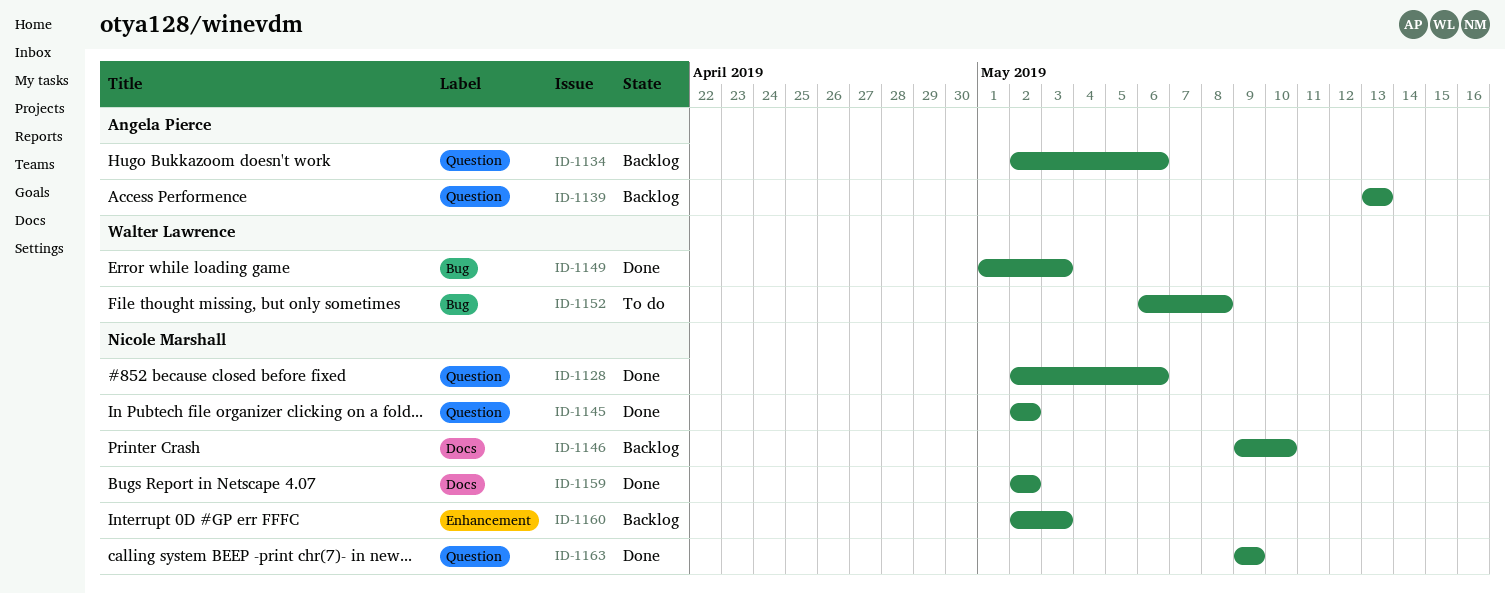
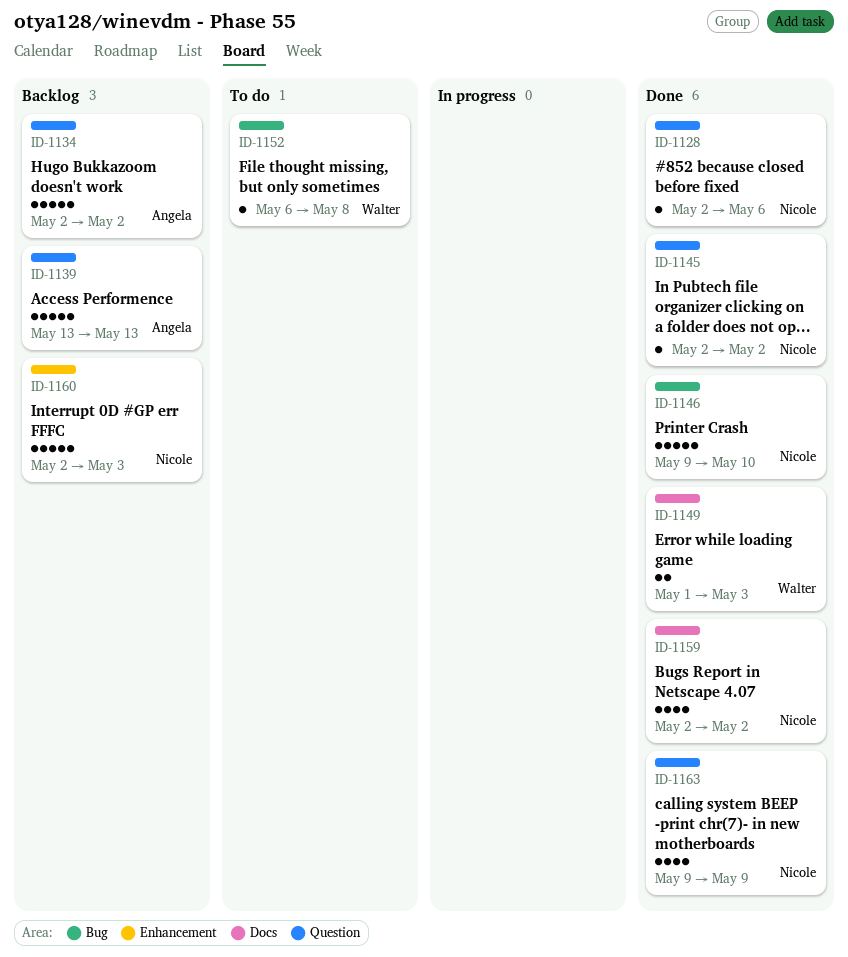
ID-1134, due: May 6 -> May 2
ID-1146, status: Backlog -> Done
ID-1146, label: Docs -> Bug
ID-1149, label: Bug -> Docs

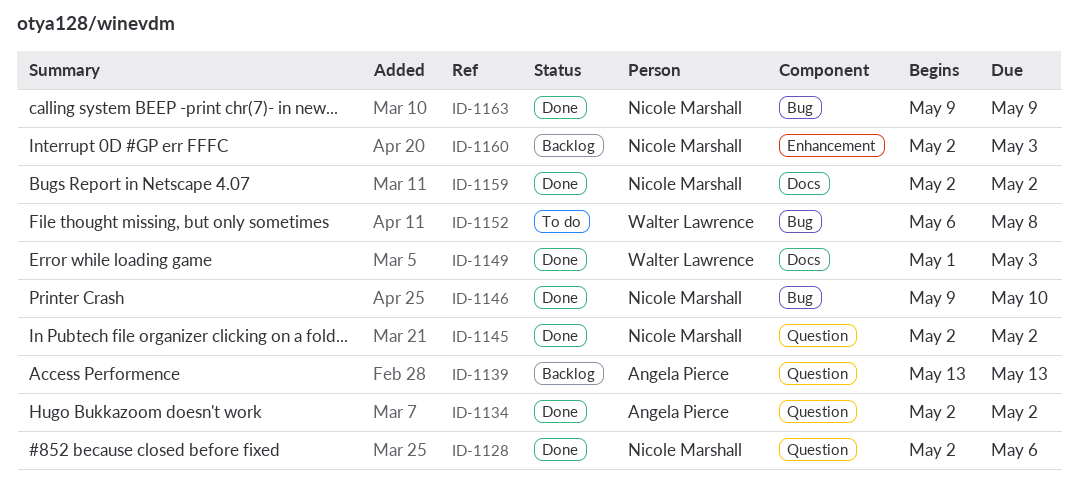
ID-1134, status: Backlog -> Done
ID-1163, label: Question -> Bug

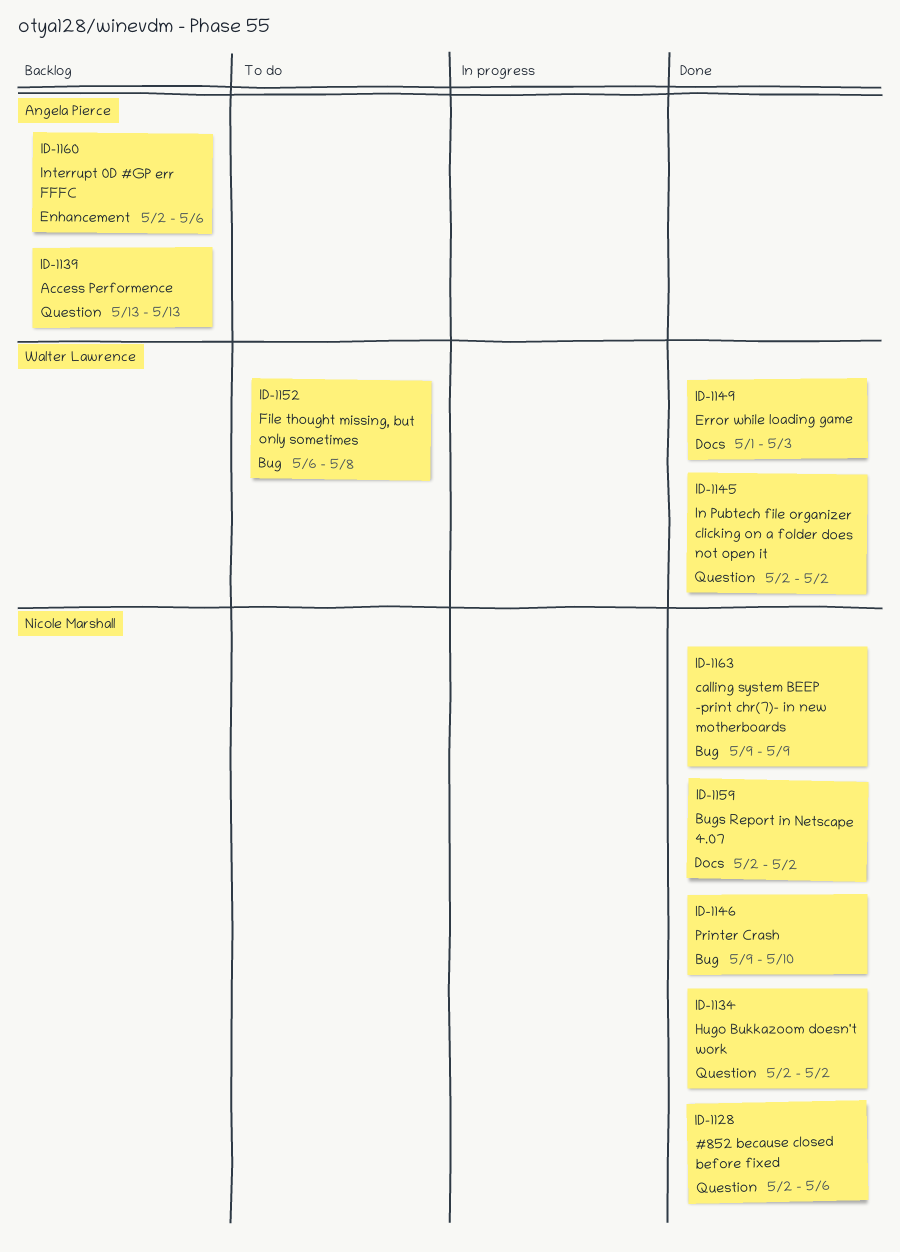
ID-1134, owner: Angela Pierce -> Nicole Marshall
ID-1145, owner: Nicole Marshall -> Walter Lawrence
ID-1160, owner: Nicole Marshall -> Angela Pierce
ID-1160, due: May 3 -> May 6

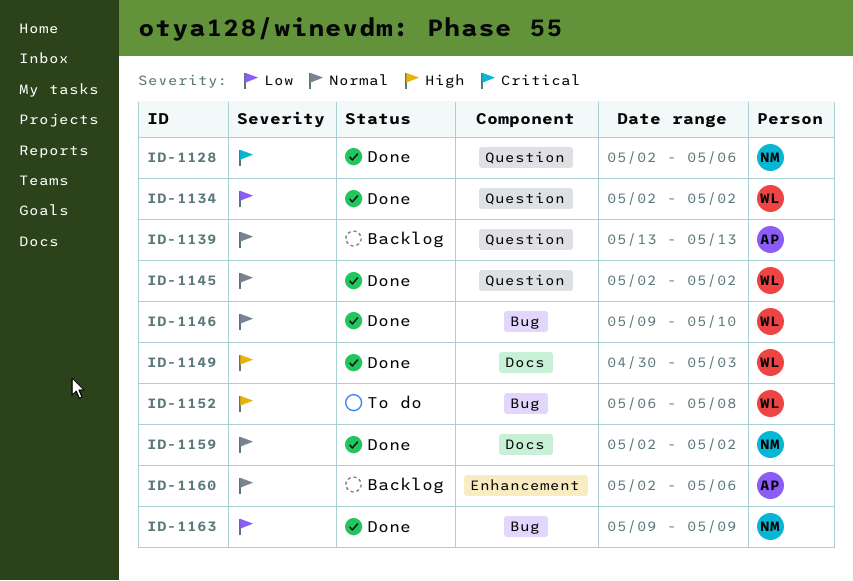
ID-1134, owner: Nicole Marshall -> Walter Lawrence
ID-1146, owner: Nicole Marshall -> Walter Lawrence
ID-1149, start: May 1 -> Apr 30

